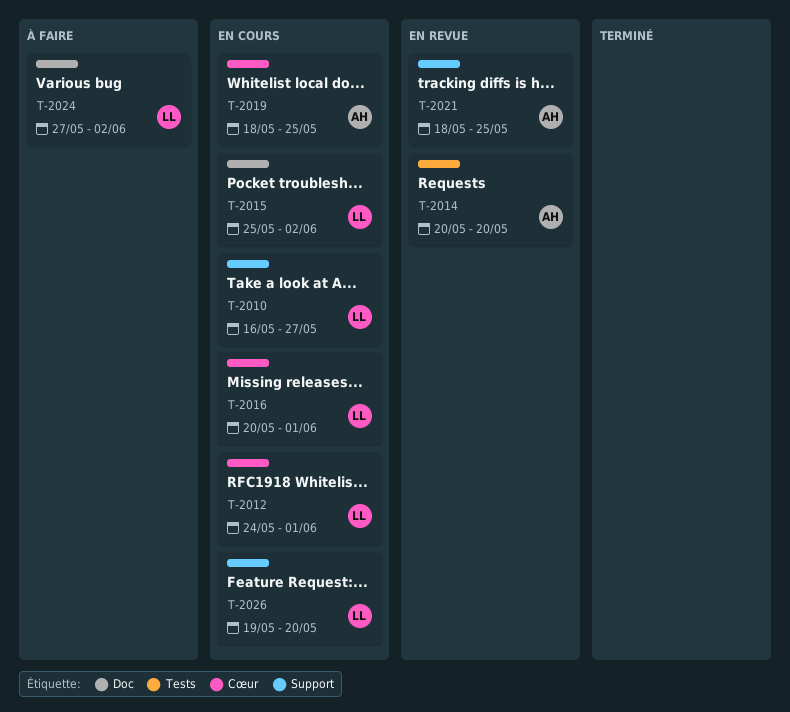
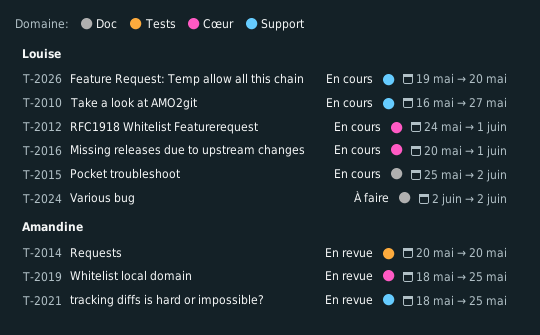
T-2019, status: En cours -> En revue
T-2024, start: May 27 -> Jun 2

